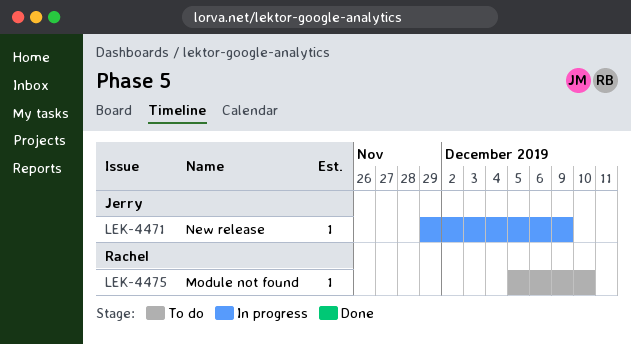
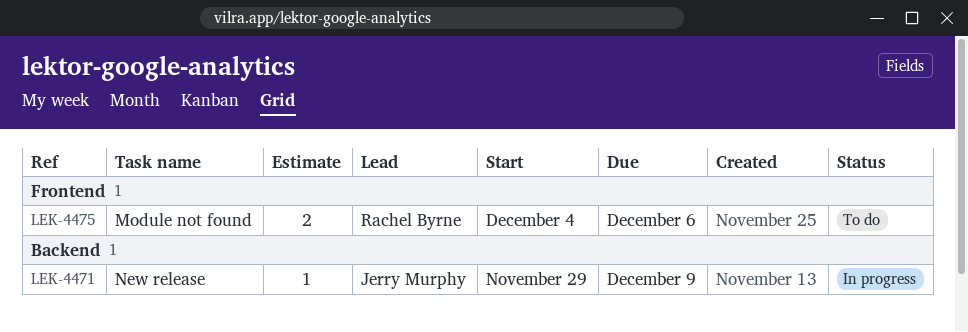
LEK-4475, estimate: 1 -> 2
LEK-4475, start: Dec 5 -> Dec 4
LEK-4475, due: Dec 10 -> Dec 6

